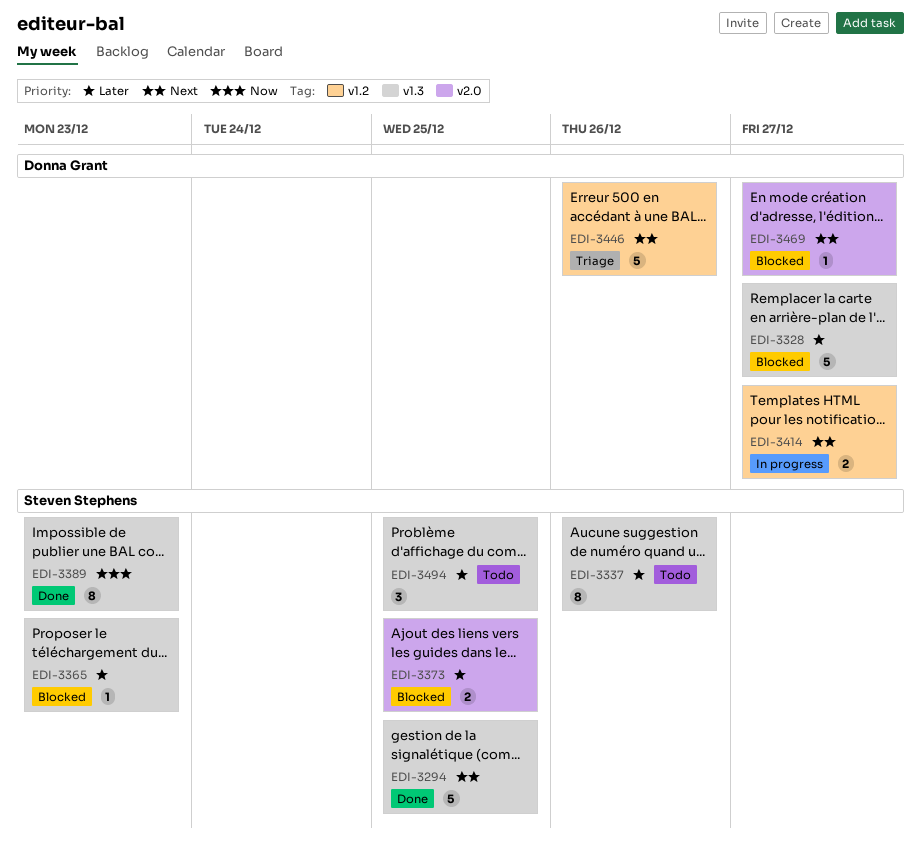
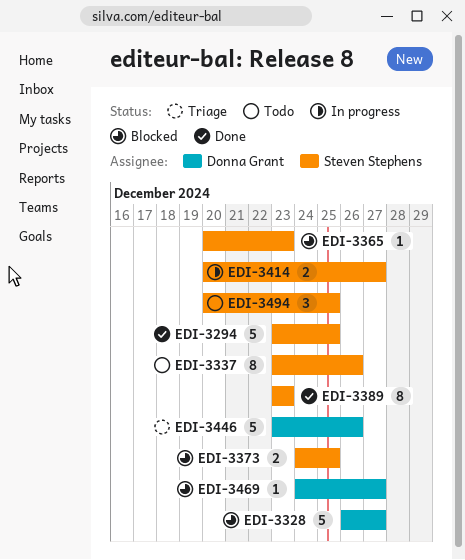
EDI-3414, owner: Donna Grant -> Steven Stephens

